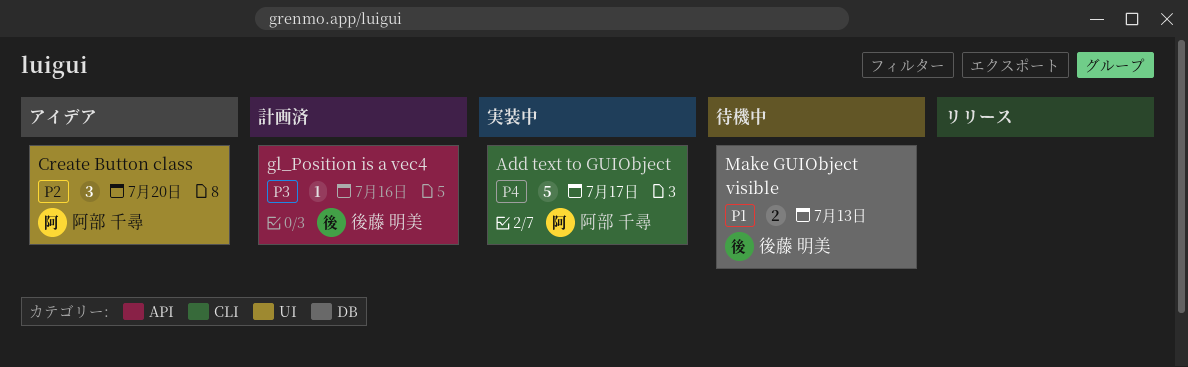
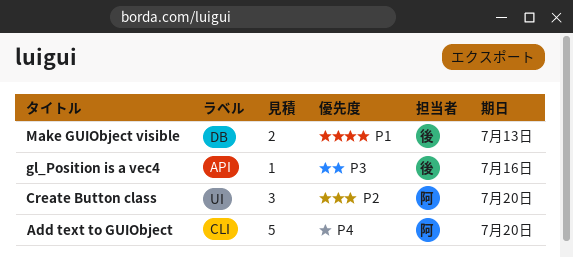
Add text to GUIObject, due: Jul 17 -> Jul 20

